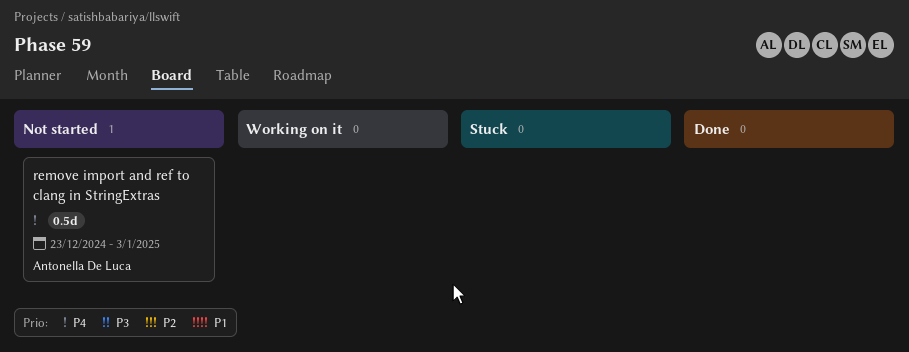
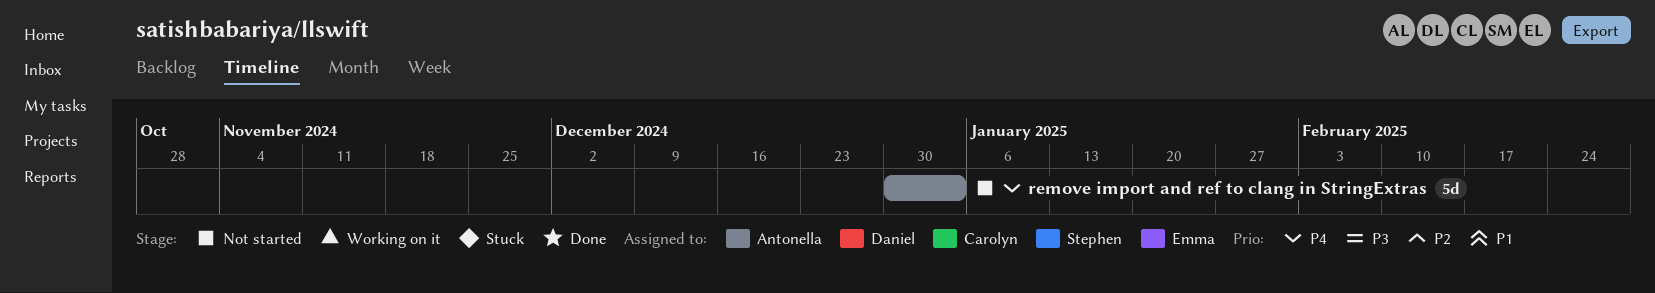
remove import and ref to clang in StringExtras, estimate: 0.5d -> 5d
remove import and ref to clang in StringExtras, start: Dec 23 -> Dec 30

